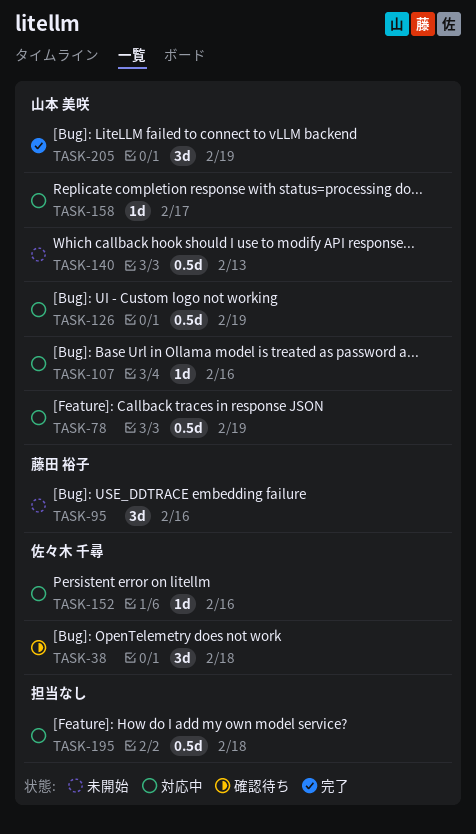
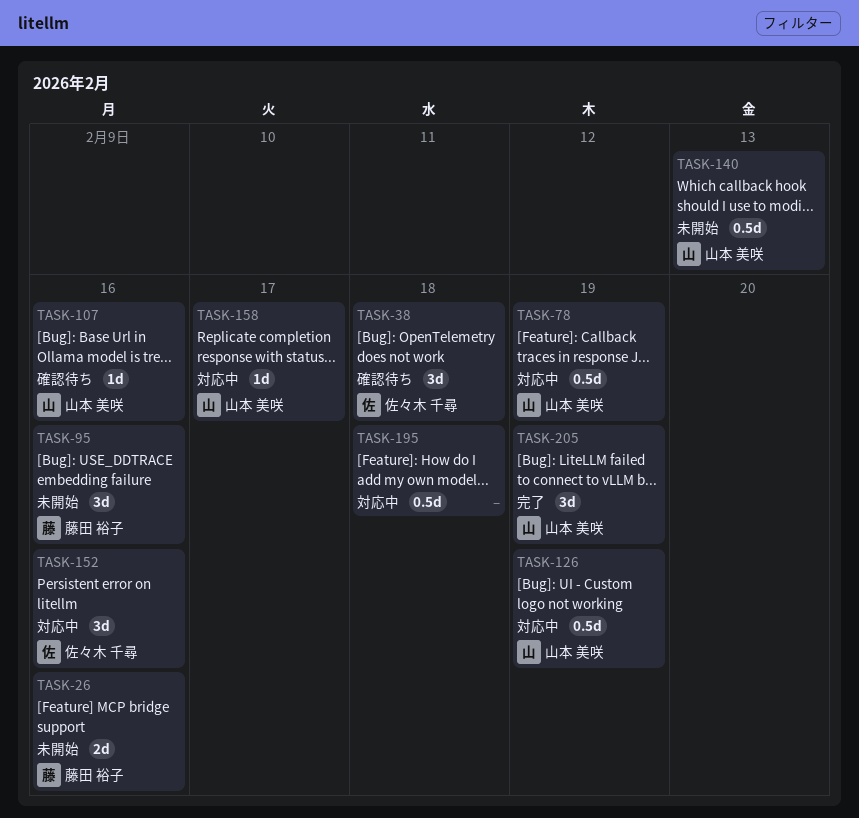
TASK-26: none -> present
TASK-107, status: 対応中 -> 確認待ち
TASK-152, estimate: 1d -> 3d

